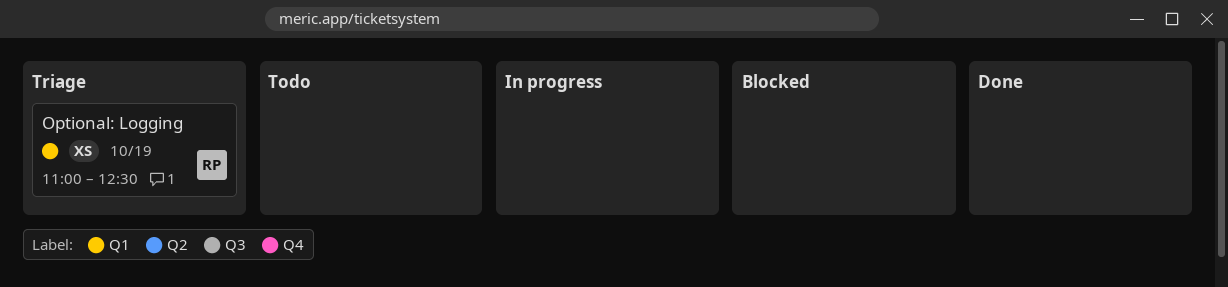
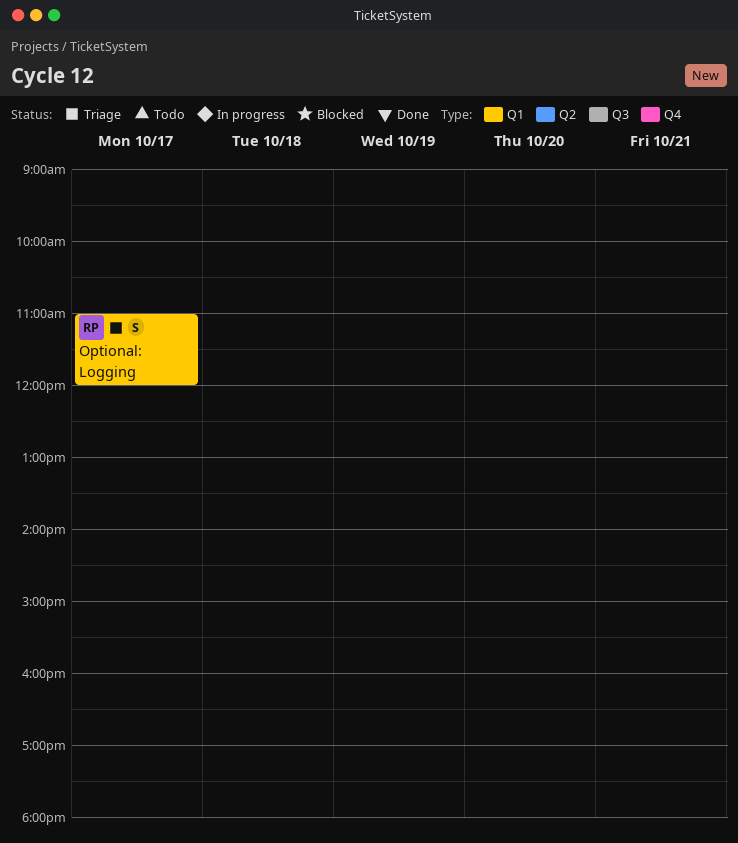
Optional: Logging, estimate: XS -> S
Optional: Logging, day: Oct 19 -> Oct 17
Optional: Logging, ends: 12:30 -> 12:00

